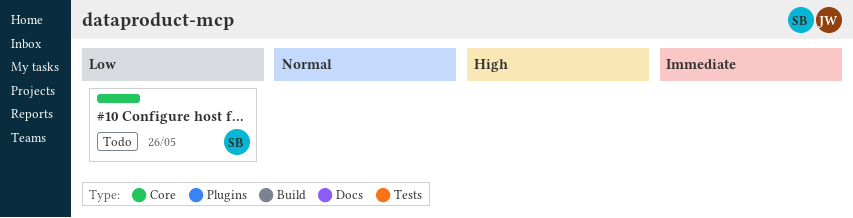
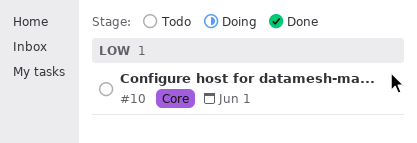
#10, due: May 26 -> Jun 1

